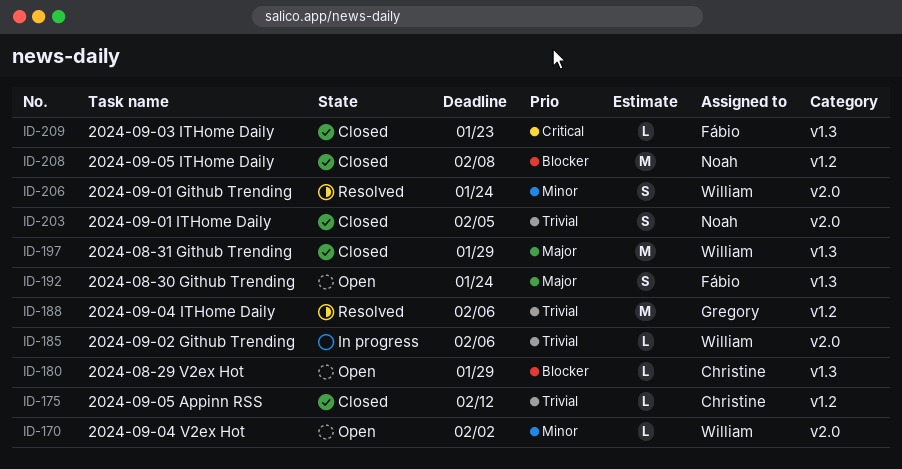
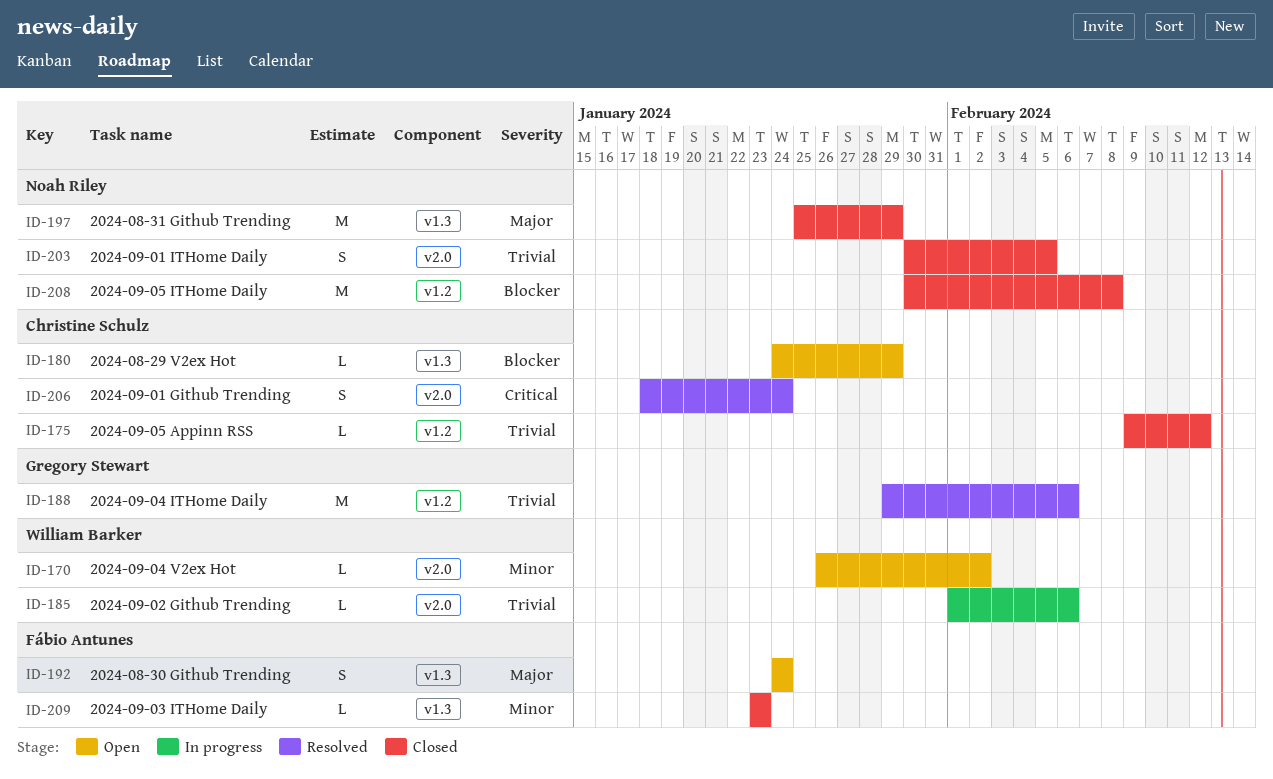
ID-197, owner: William Barker -> Noah Riley
ID-206, owner: William Barker -> Christine Schulz
ID-206, priority: Minor -> Critical
ID-209, priority: Critical -> Minor

